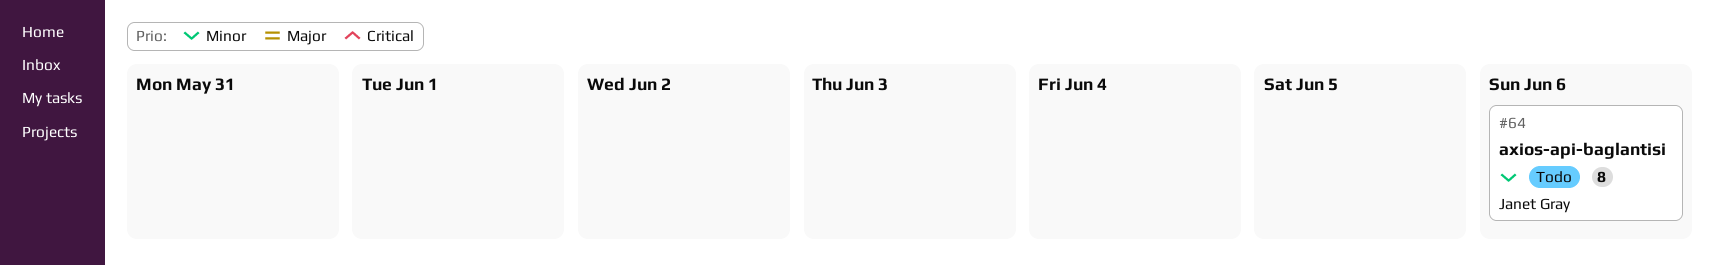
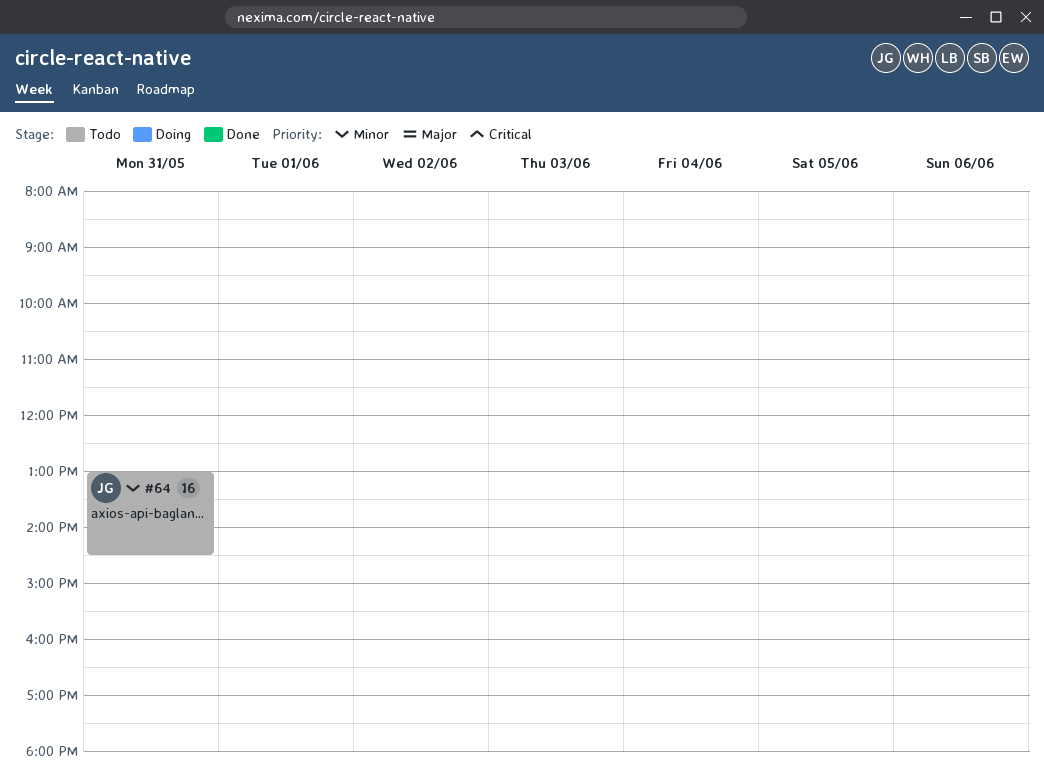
#64, estimate: 8 -> 16
#64, day: Jun 6 -> May 31

